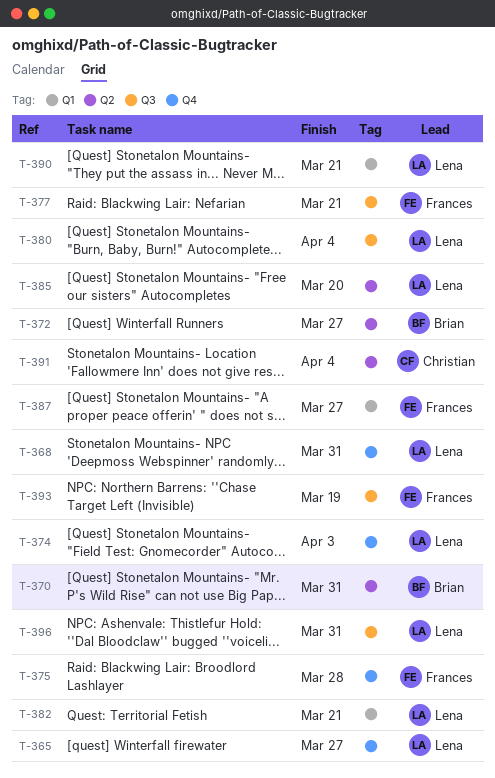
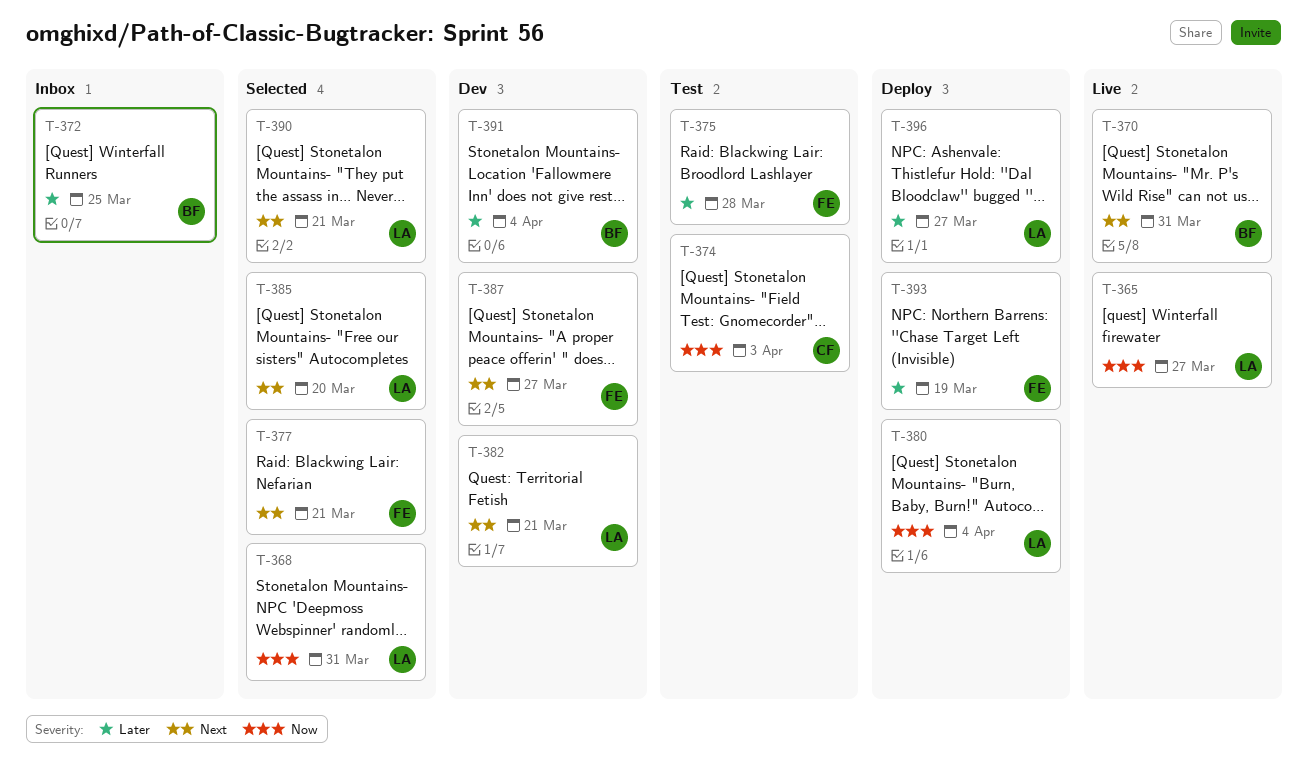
T-372, due: Mar 27 -> Mar 25
T-374, owner: Lena -> Christian
T-391, owner: Christian -> Brian
T-396, due: Mar 31 -> Mar 27

